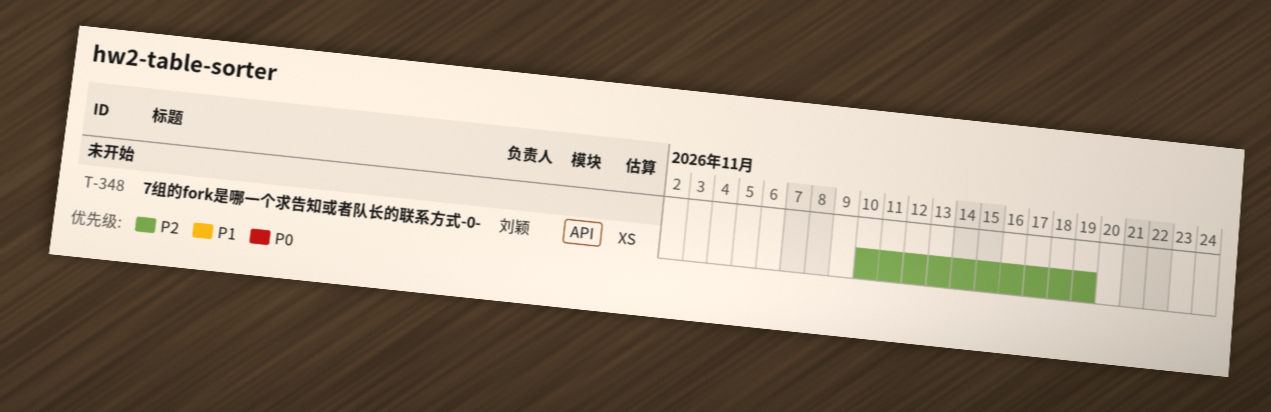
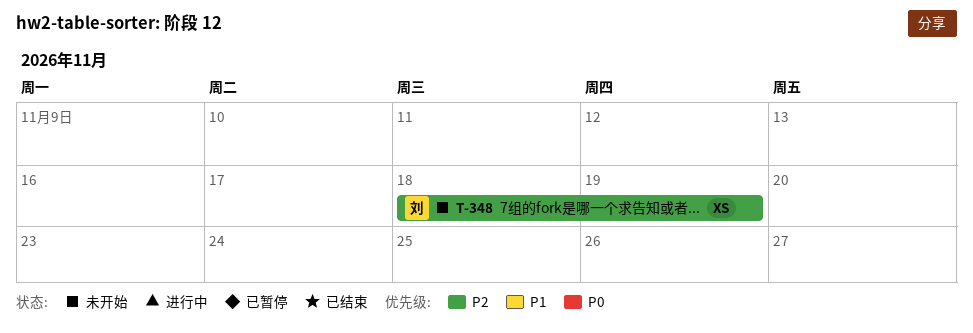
T-348, start: Nov 10 -> Nov 18

